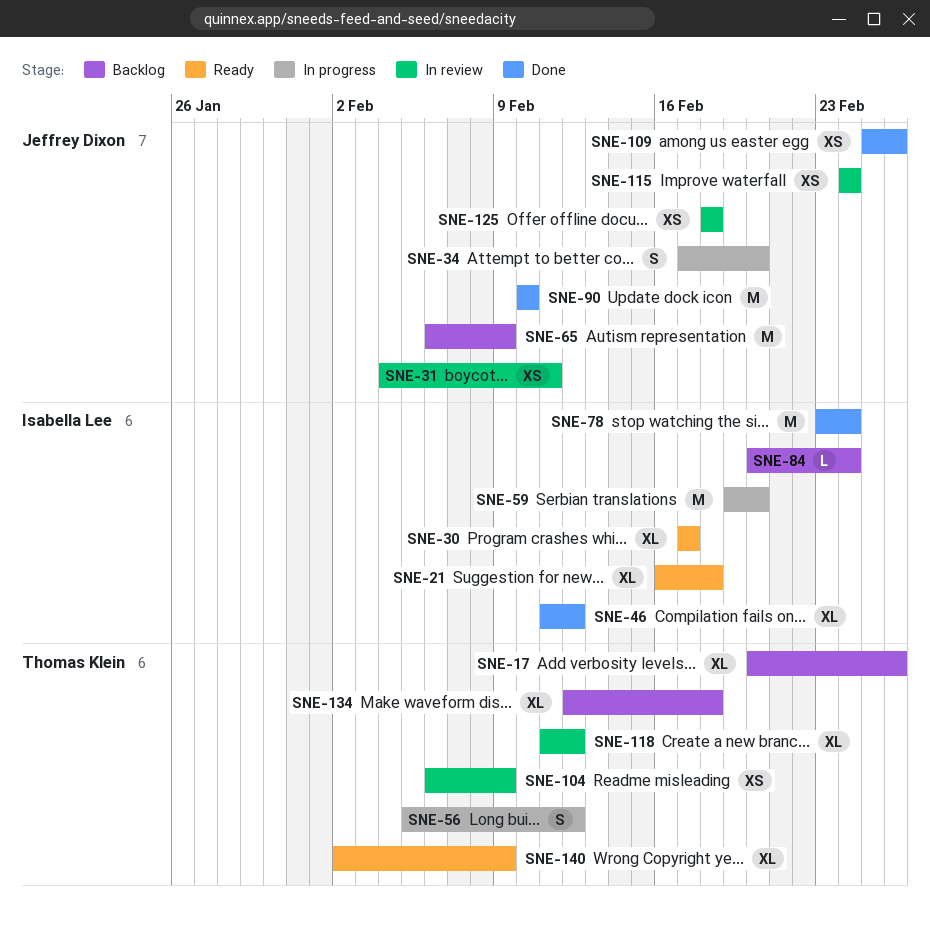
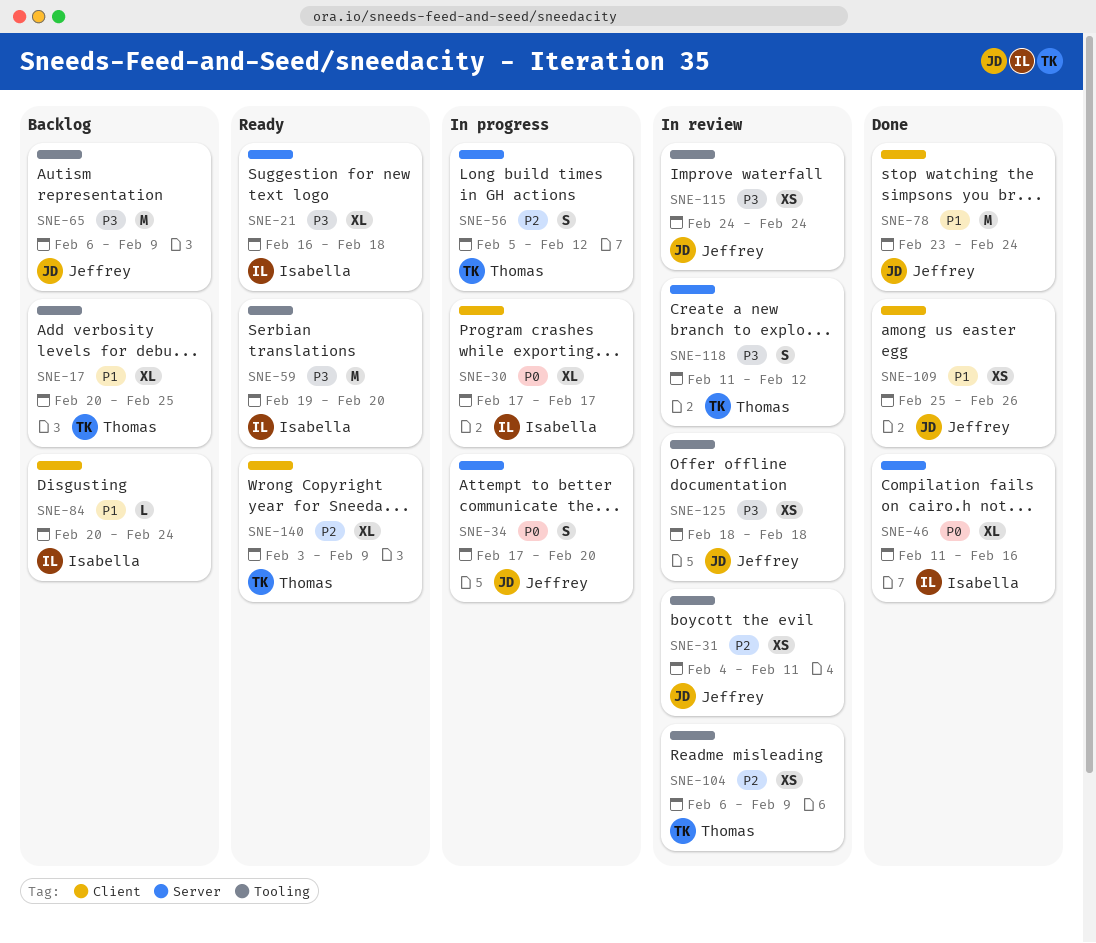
SNE-17, due: Feb 26 -> Feb 25
SNE-30, status: Ready -> In progress
SNE-46, due: Feb 12 -> Feb 16
SNE-59, status: In progress -> Ready
SNE-78, owner: Isabella Lee -> Jeffrey Dixon
SNE-90: present -> none
SNE-118, estimate: XL -> S
SNE-134: present -> none
SNE-140, start: Feb 2 -> Feb 3

